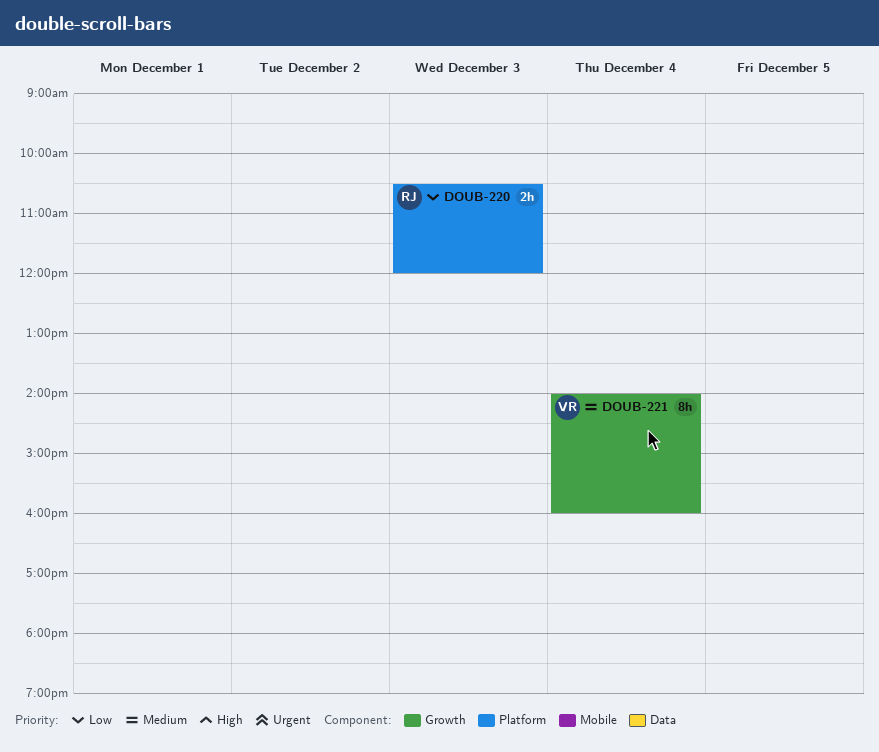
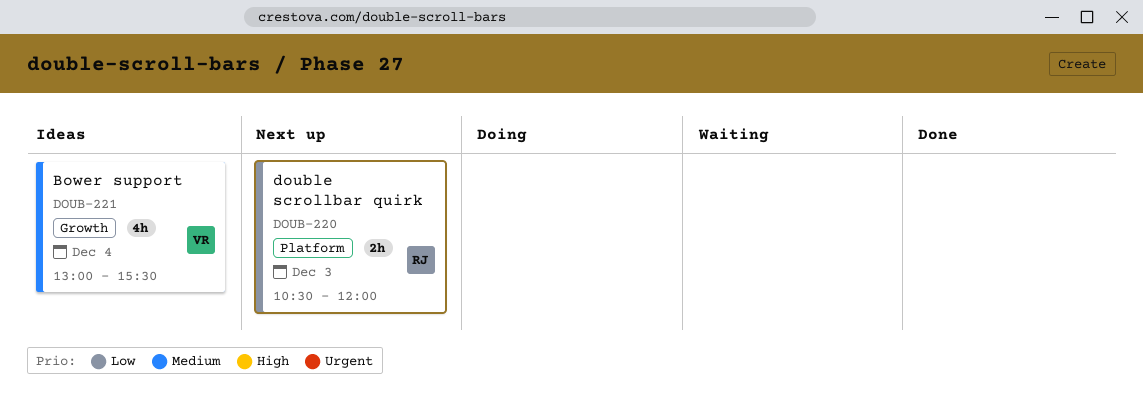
DOUB-221, estimate: 8h -> 4h
DOUB-221, begins: 14:00 -> 13:00
DOUB-221, ends: 16:00 -> 15:30

